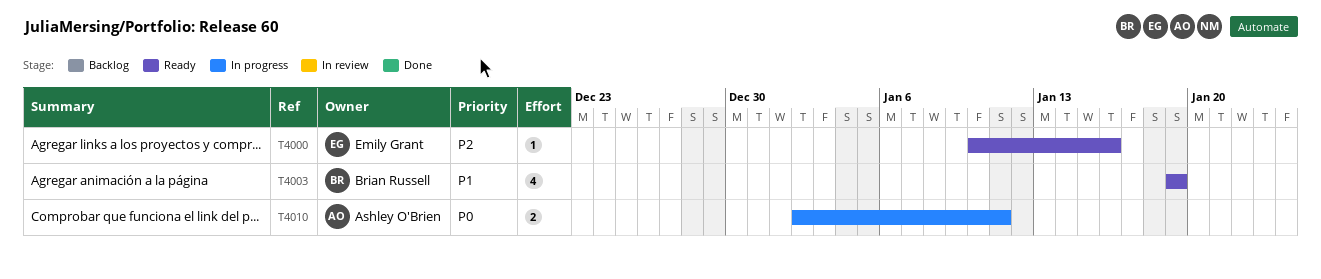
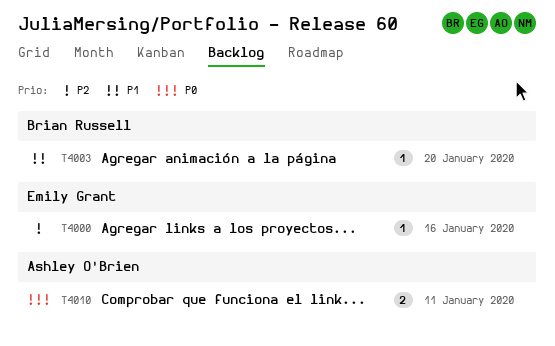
T4003, estimate: 4 -> 1
T4003, due: Jan 19 -> Jan 20

